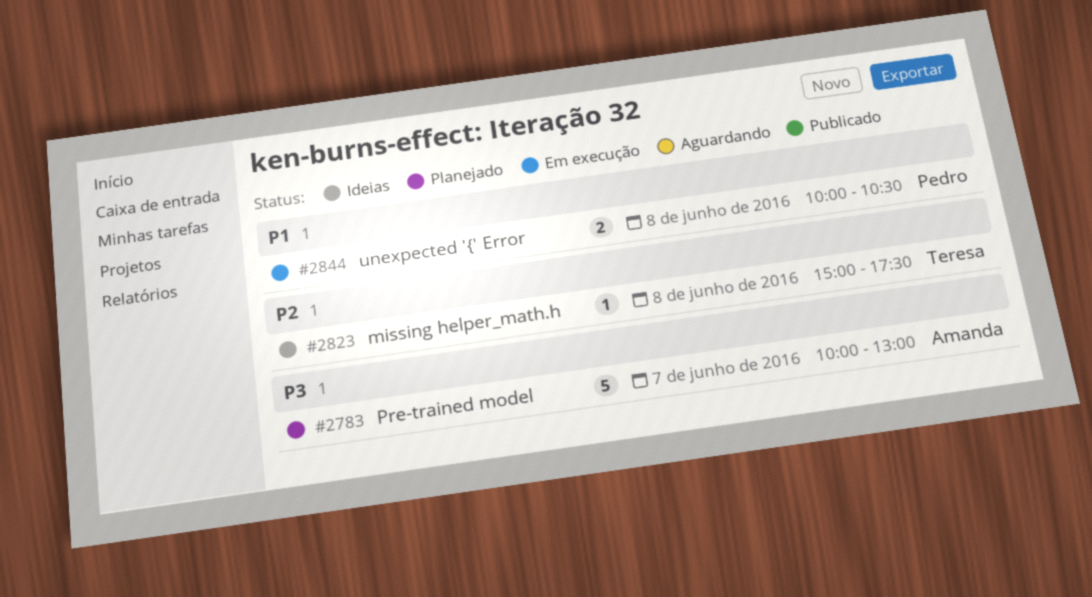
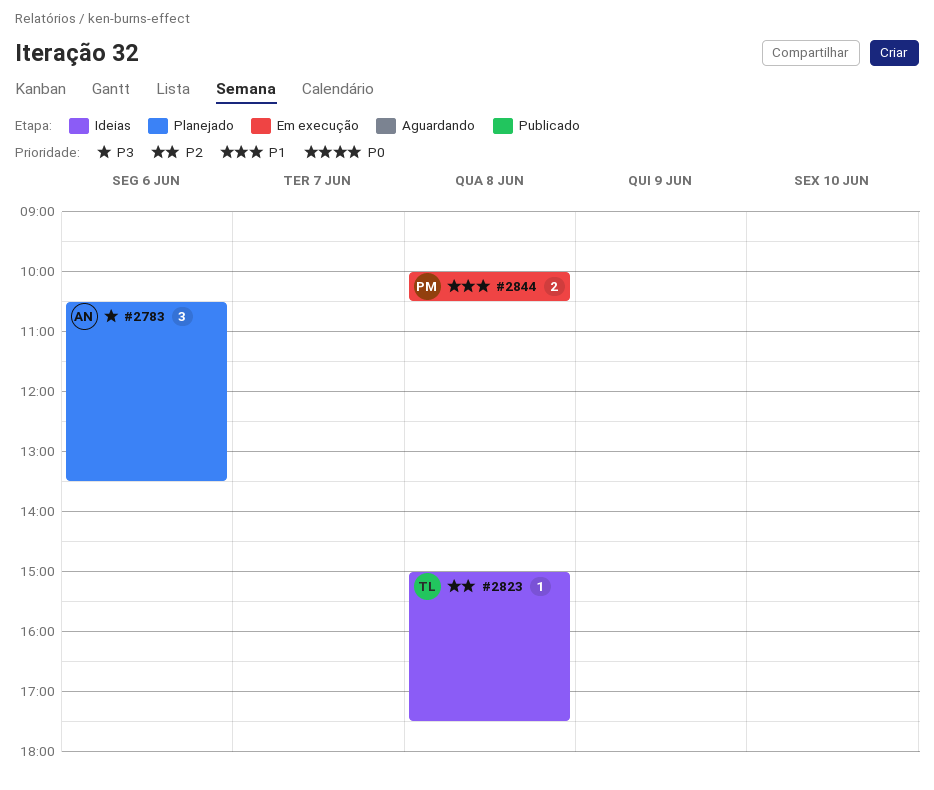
#2783, estimate: 5 -> 3
#2783, day: Jun 7 -> Jun 6
#2783, begins: 10:00 -> 10:30
#2783, ends: 13:00 -> 13:30

